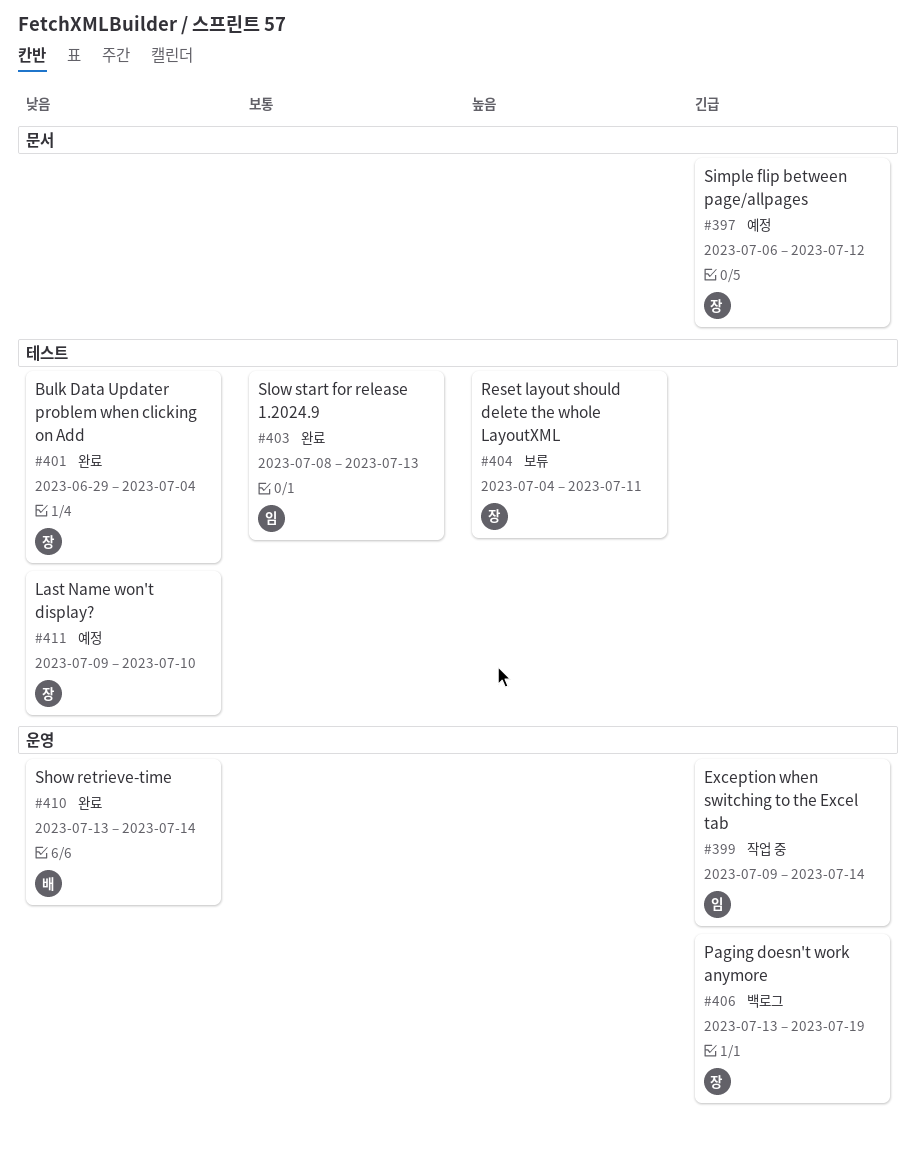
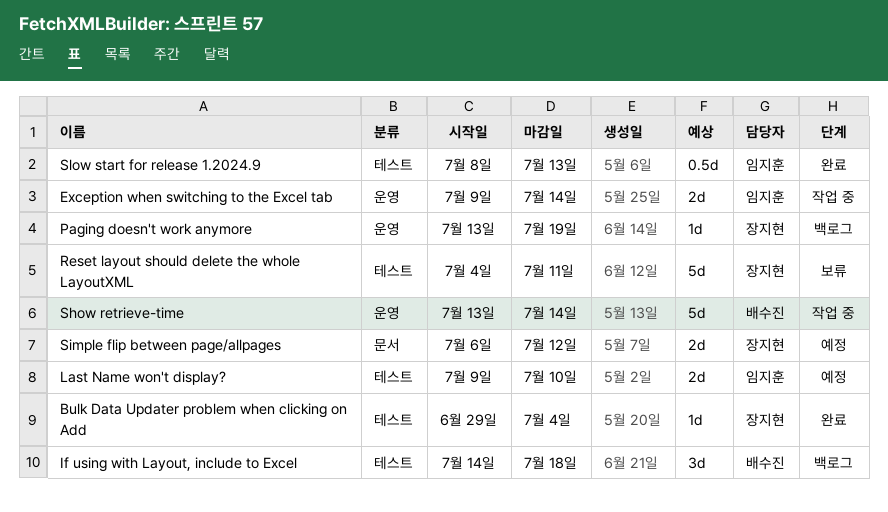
If using with Layout, include to Excel: none -> present
Last Name won't display?, owner: 장지현 -> 임지훈
Show retrieve-time, status: 완료 -> 작업 중

